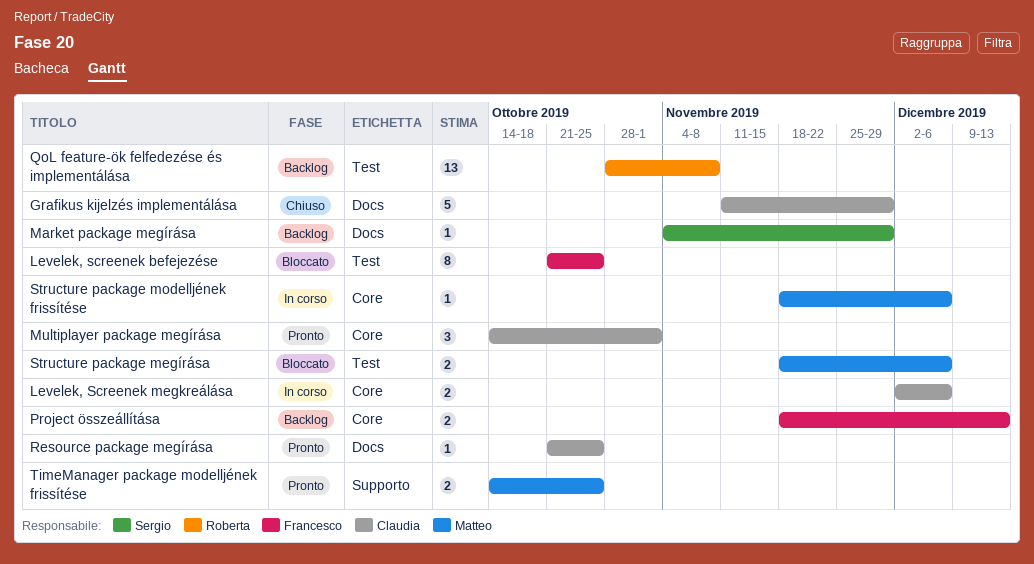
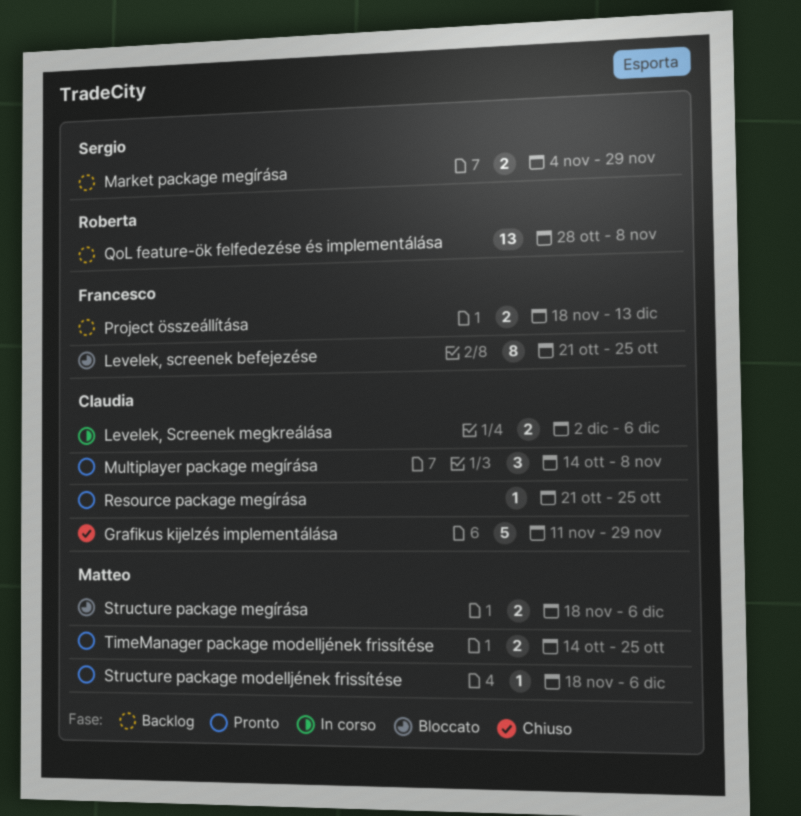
Market package megírása, estimate: 1 -> 2
Multiplayer package megírása, due: Nov 1 -> Nov 8
Structure package modelljének frissítése, status: In corso -> Pronto

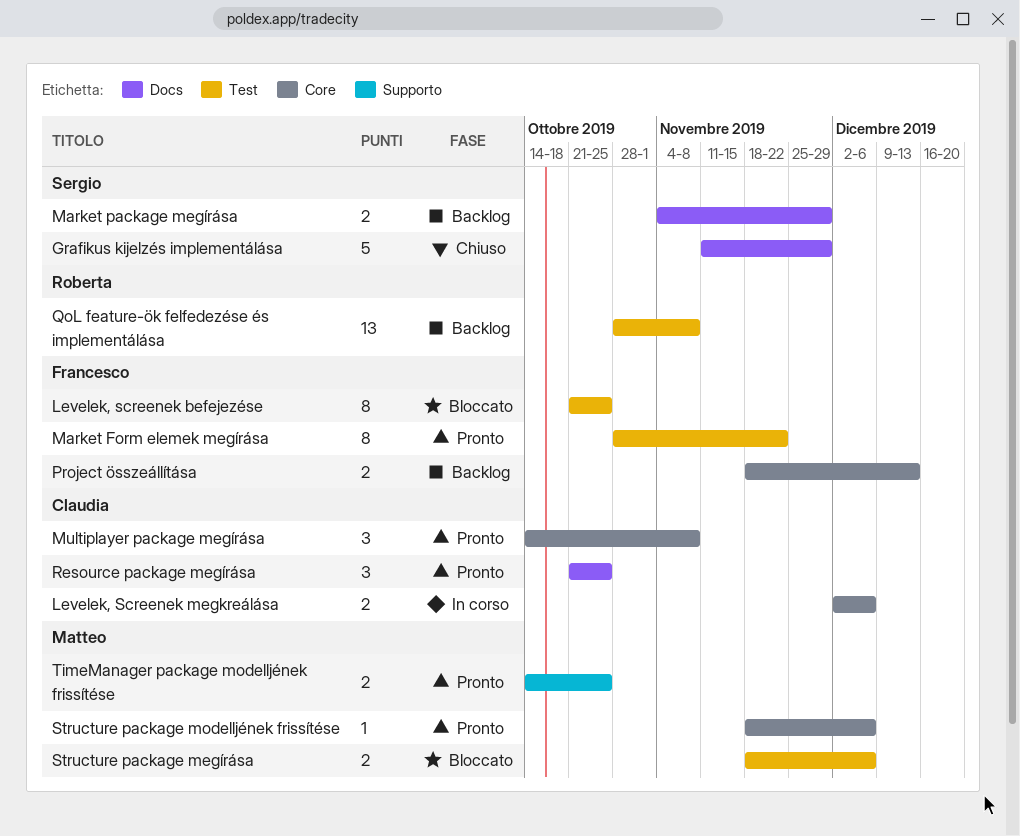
Grafikus kijelzés implementálása, owner: Claudia -> Sergio
Market Form elemek megírása: none -> present
Resource package megírása, estimate: 1 -> 3

